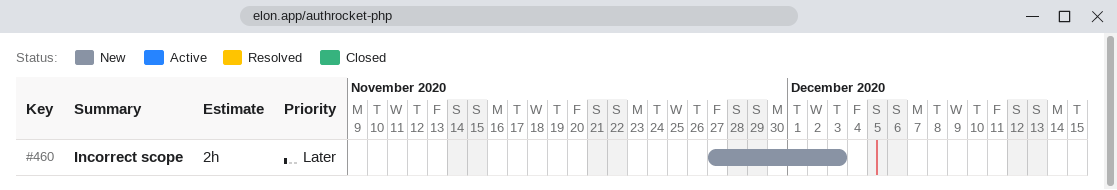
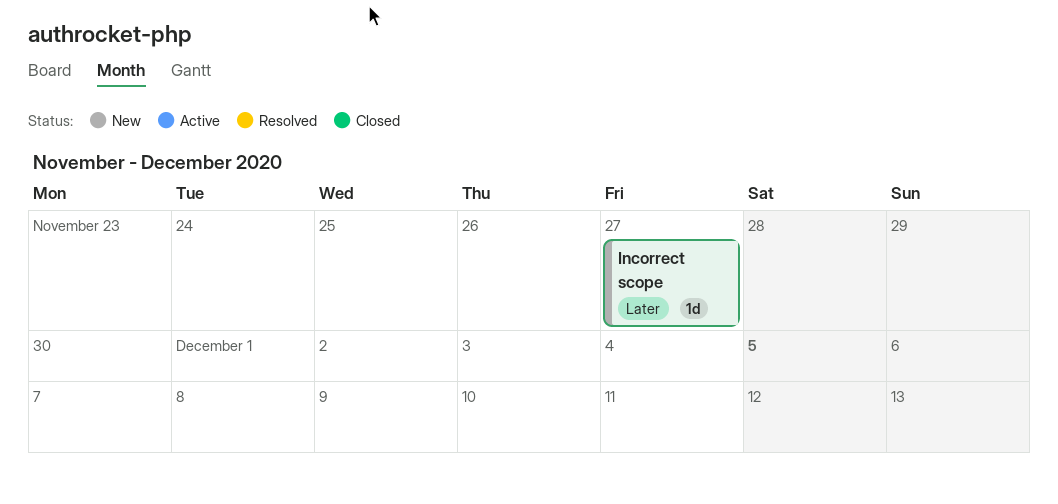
Incorrect scope, estimate: 2h -> 1d
Incorrect scope, due: Dec 3 -> Nov 27

